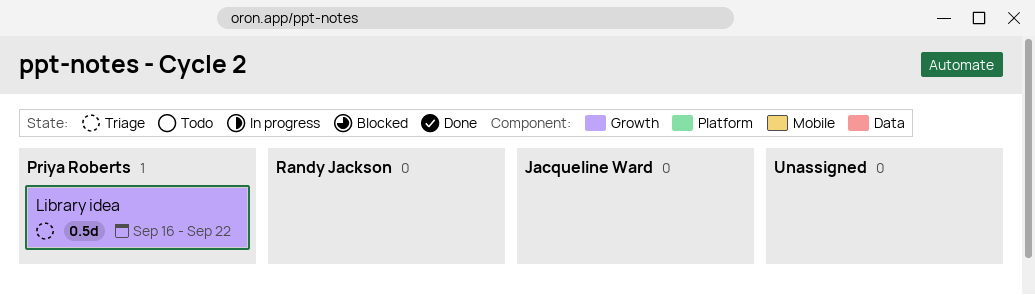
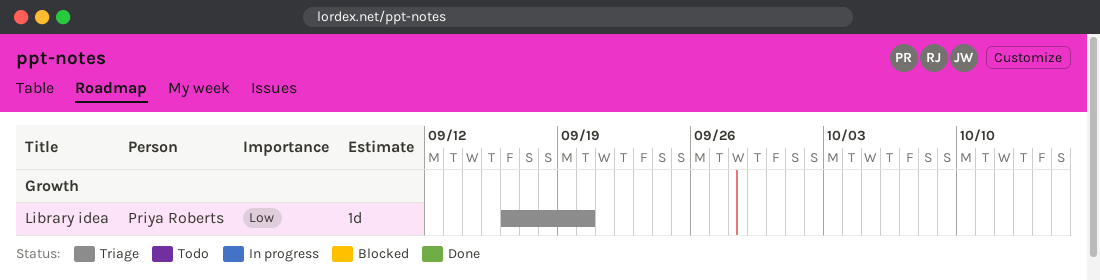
Library idea, estimate: 0.5d -> 1d
Library idea, due: Sep 22 -> Sep 20

